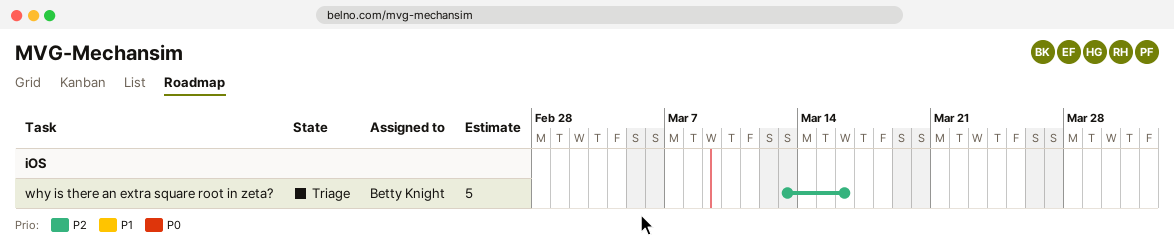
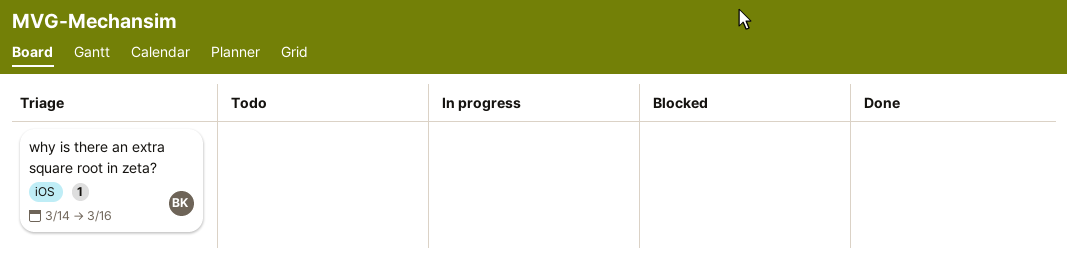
why is there an extra square root in zeta?, estimate: 5 -> 1
why is there an extra square root in zeta?, start: Mar 13 -> Mar 14

